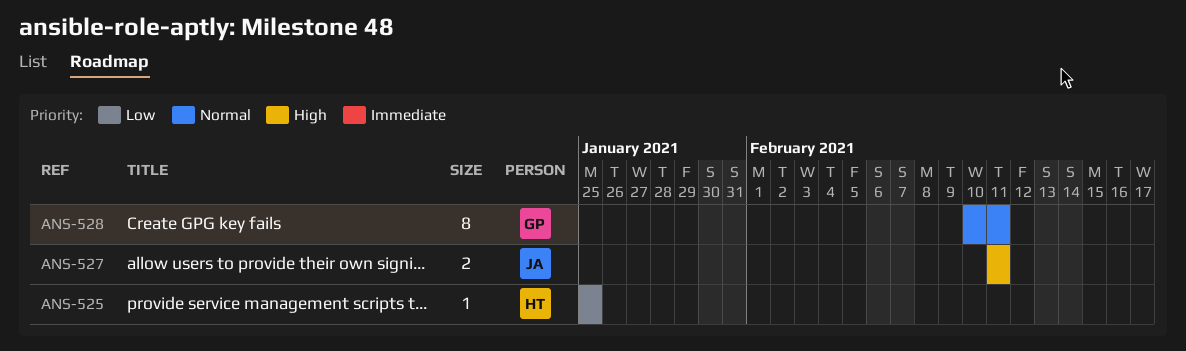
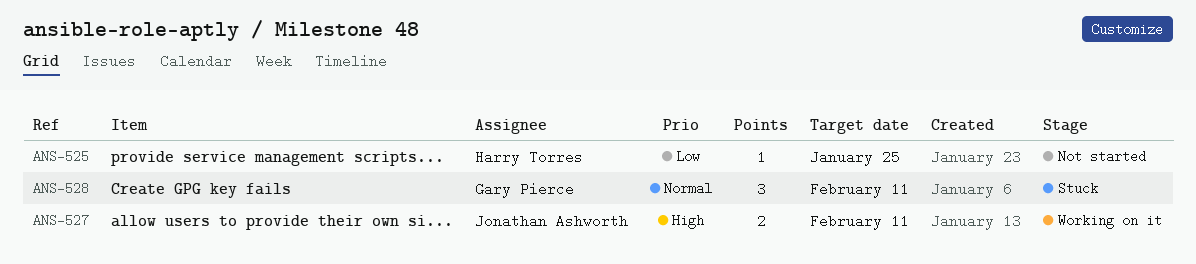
ANS-528, estimate: 8 -> 3

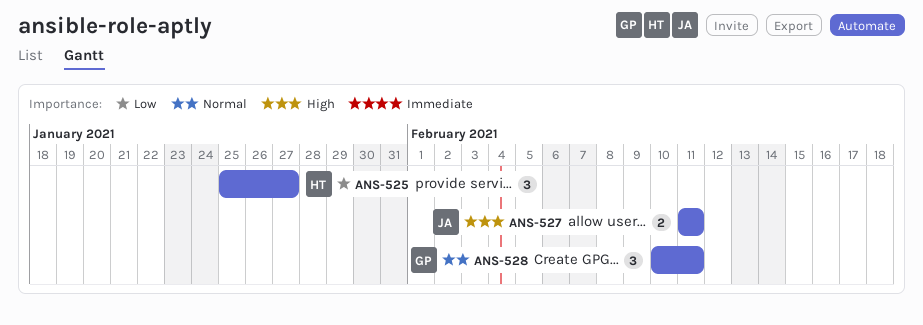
ANS-525, estimate: 1 -> 3
ANS-525, due: Jan 25 -> Jan 27

